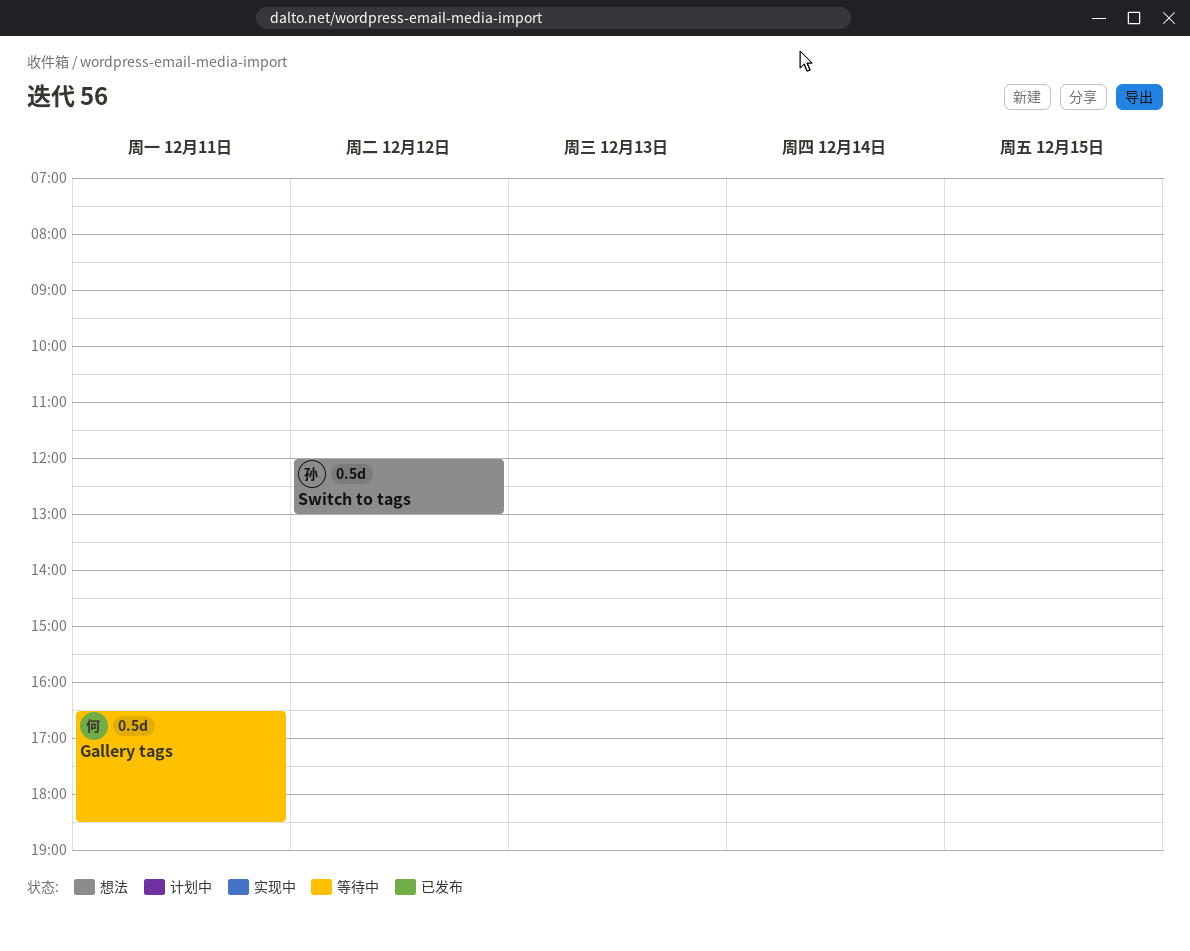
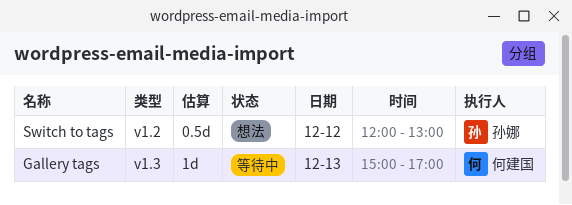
Gallery tags, estimate: 0.5d -> 1d
Gallery tags, day: Dec 11 -> Dec 13
Gallery tags, begins: 16:30 -> 15:00
Gallery tags, ends: 18:30 -> 17:00

